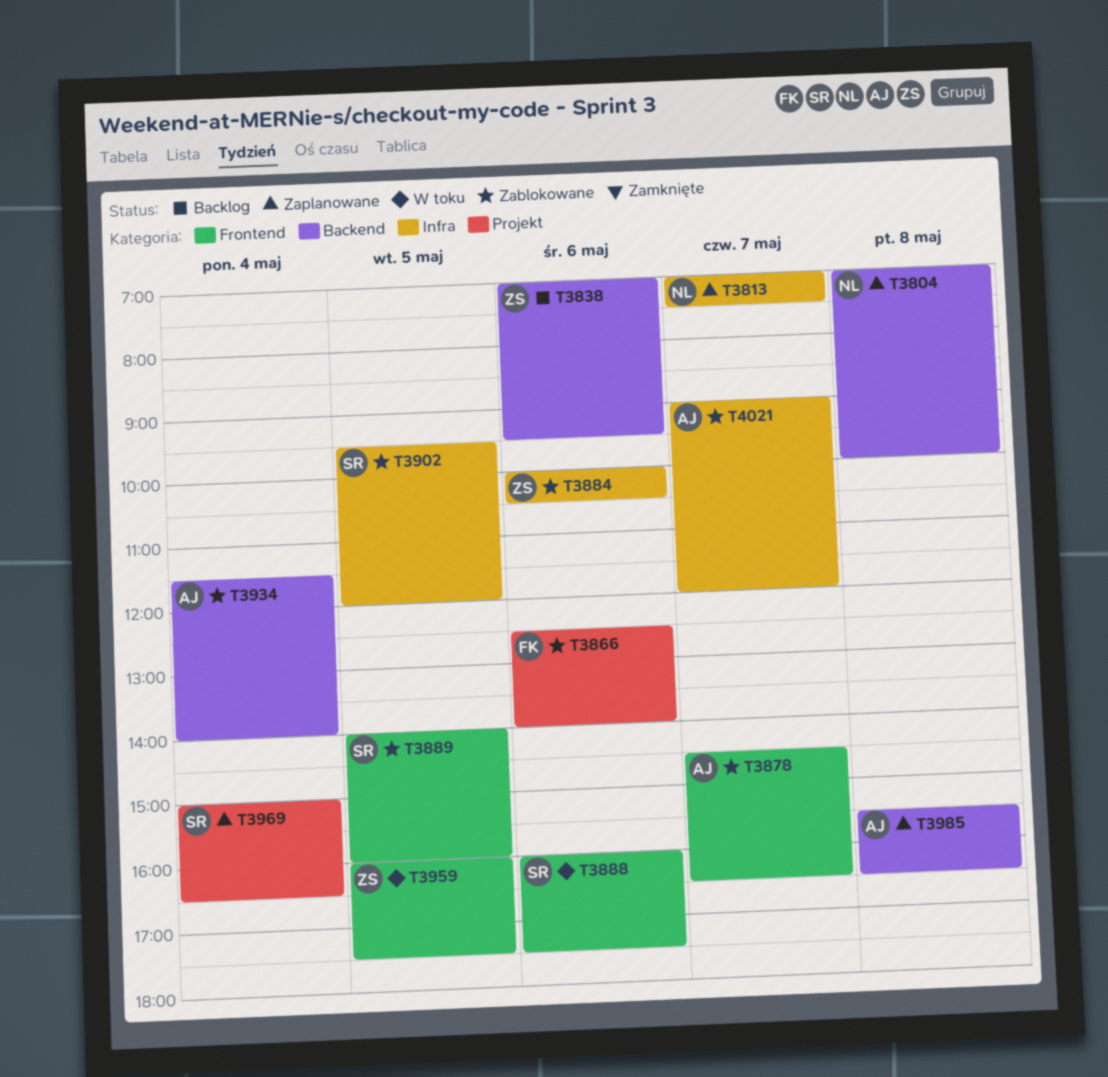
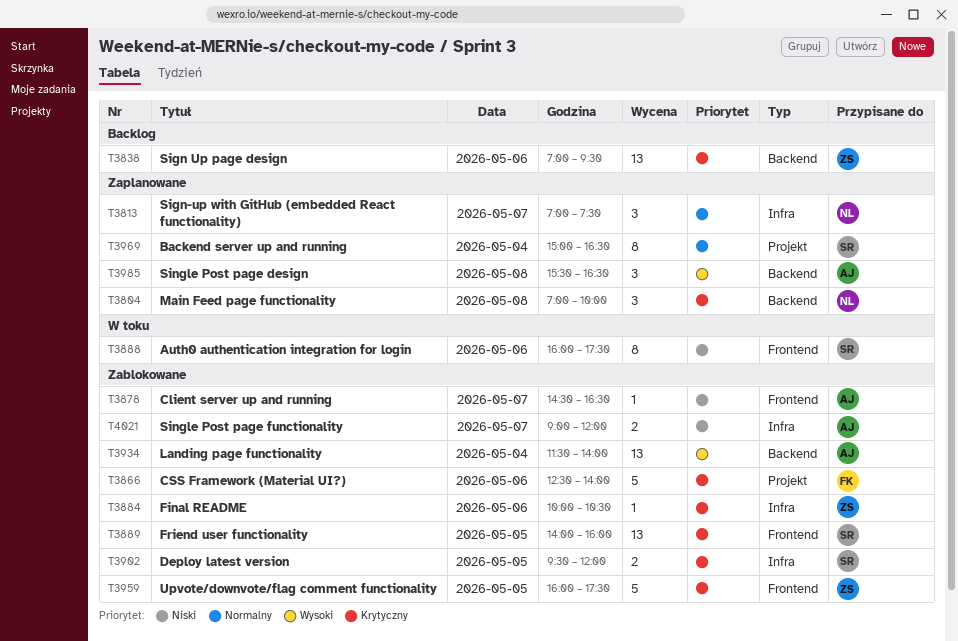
T3959, status: W toku -> Zablokowane

